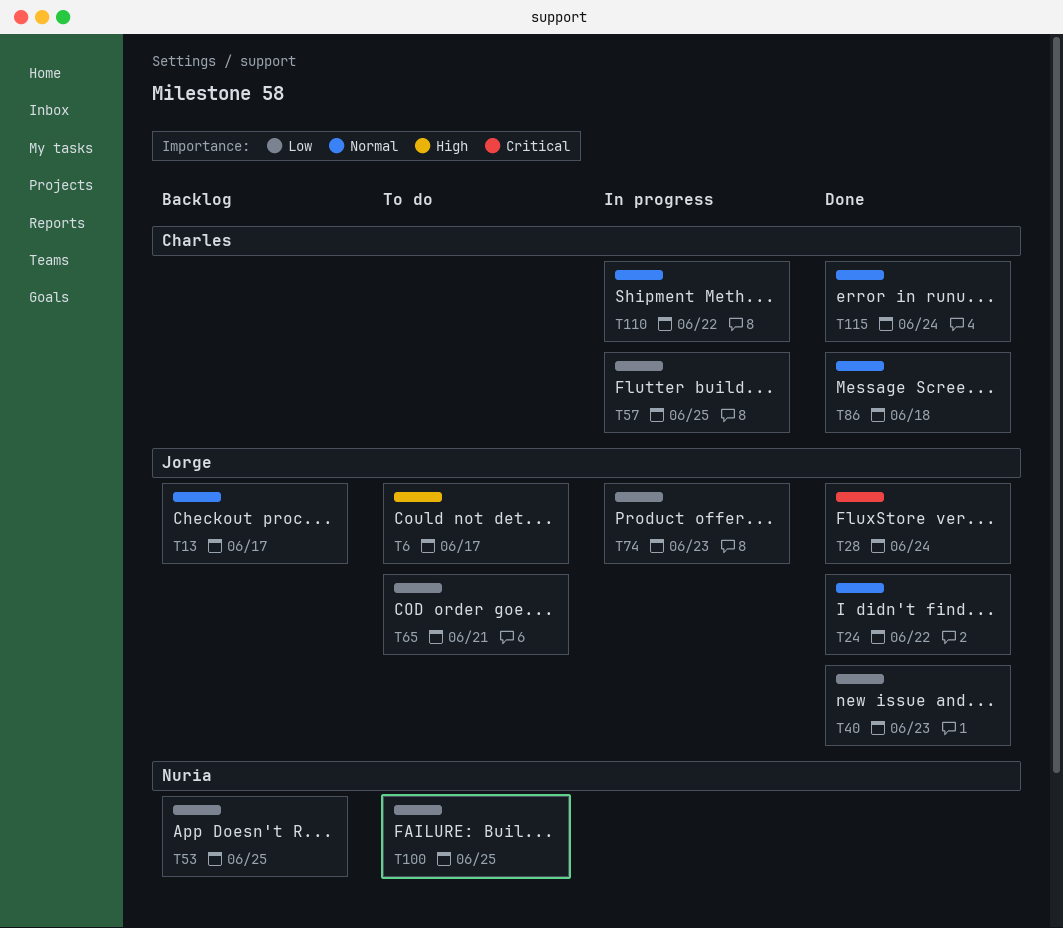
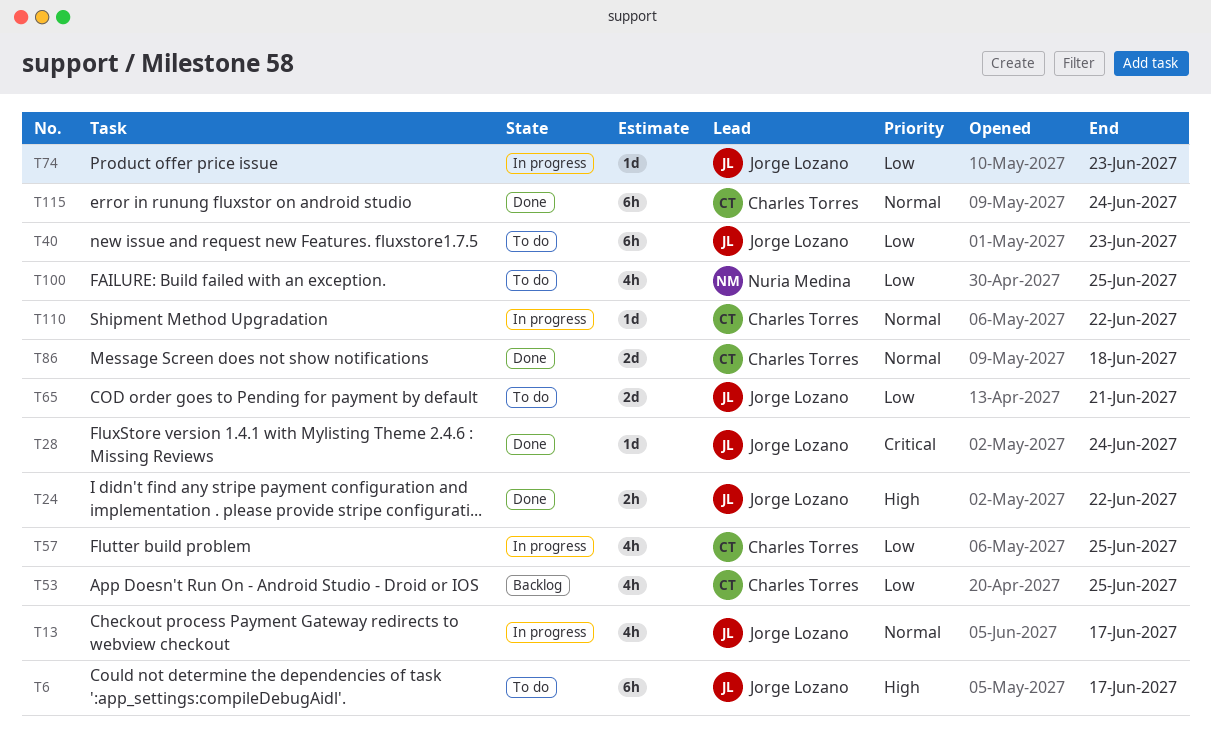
T13, status: Backlog -> In progress
T24, priority: Normal -> High
T40, status: Done -> To do
T53, owner: Nuria Medina -> Charles Torres

